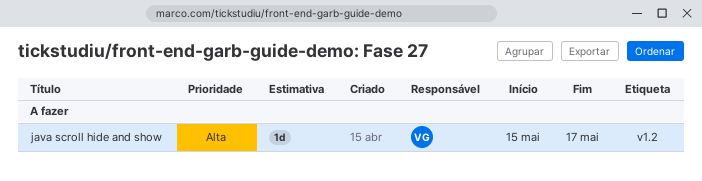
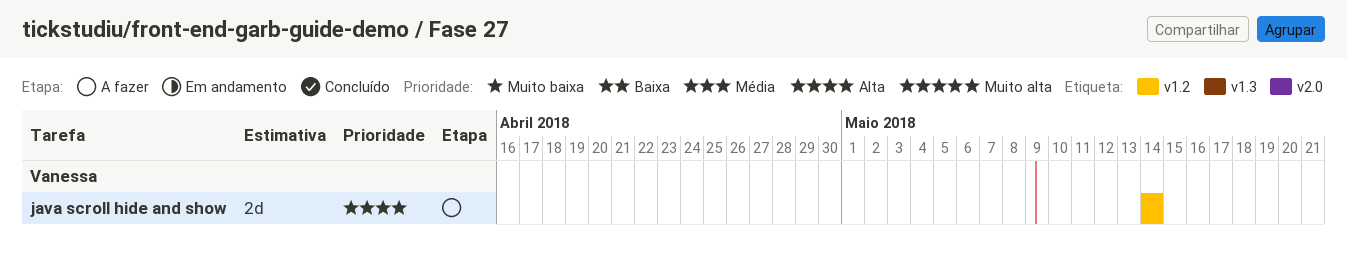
java scroll hide and show, estimate: 1d -> 2d
java scroll hide and show, start: May 15 -> May 14
java scroll hide and show, due: May 17 -> May 14

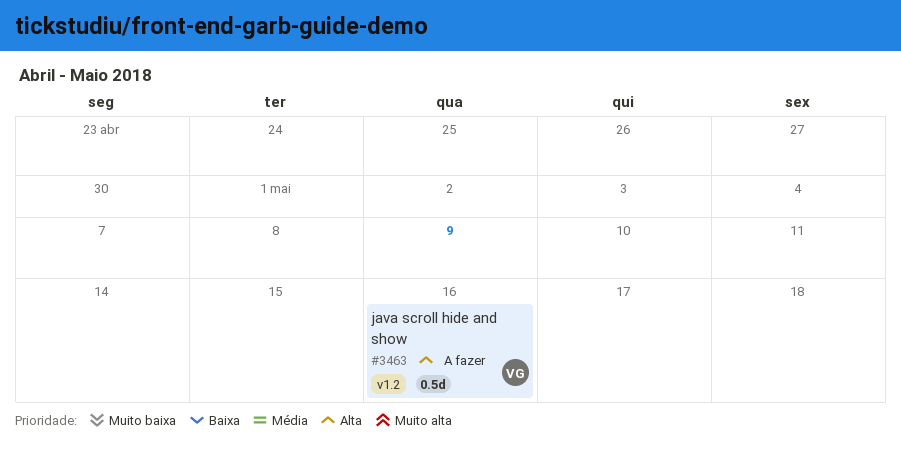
java scroll hide and show, estimate: 2d -> 0.5d
java scroll hide and show, due: May 14 -> May 16

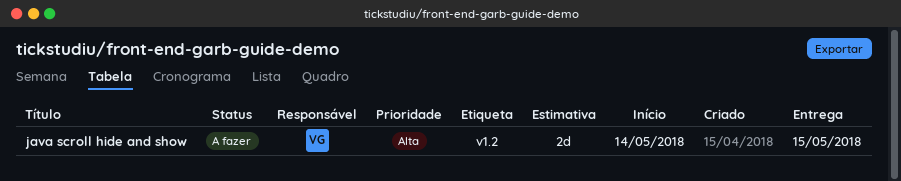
java scroll hide and show, estimate: 0.5d -> 2d
java scroll hide and show, due: May 16 -> May 15

